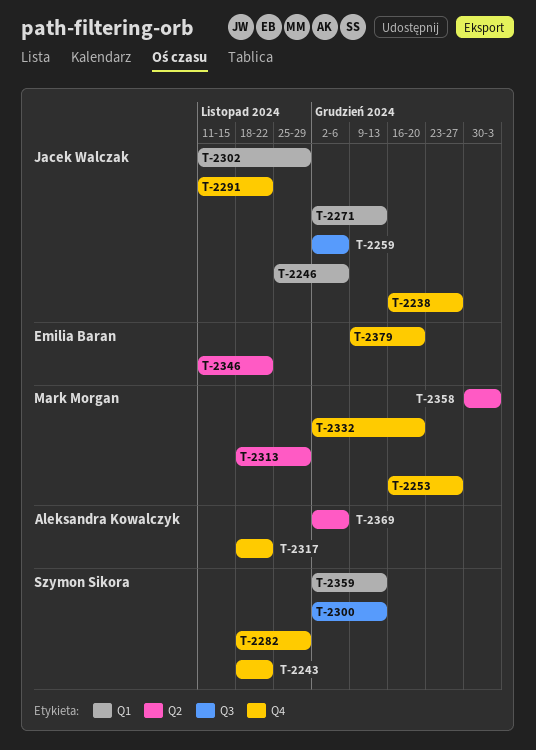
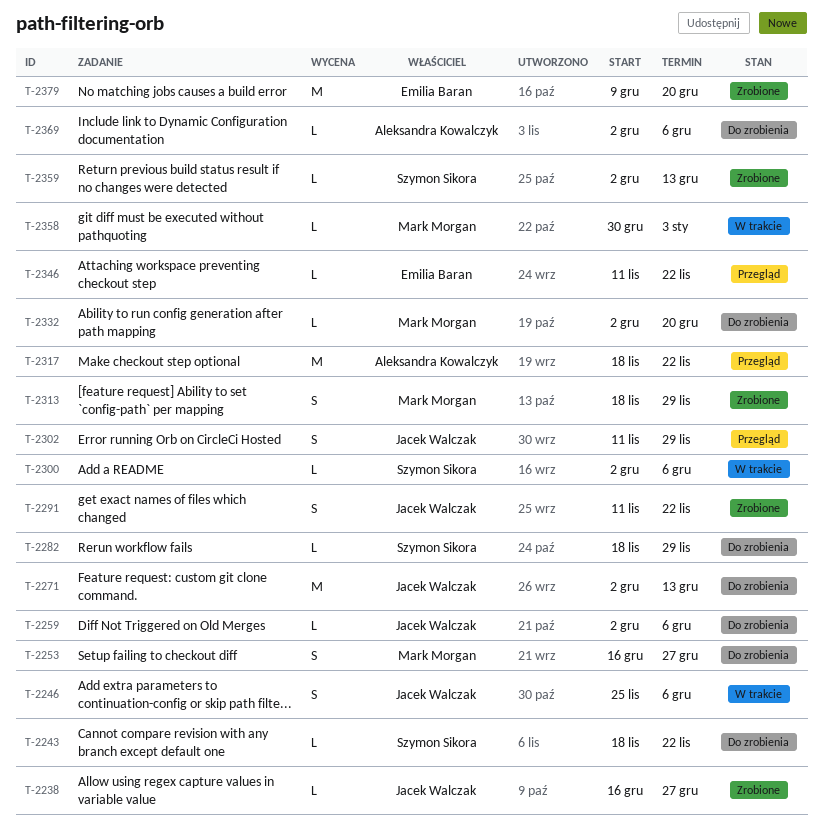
T-2300, due: Dec 13 -> Dec 6

